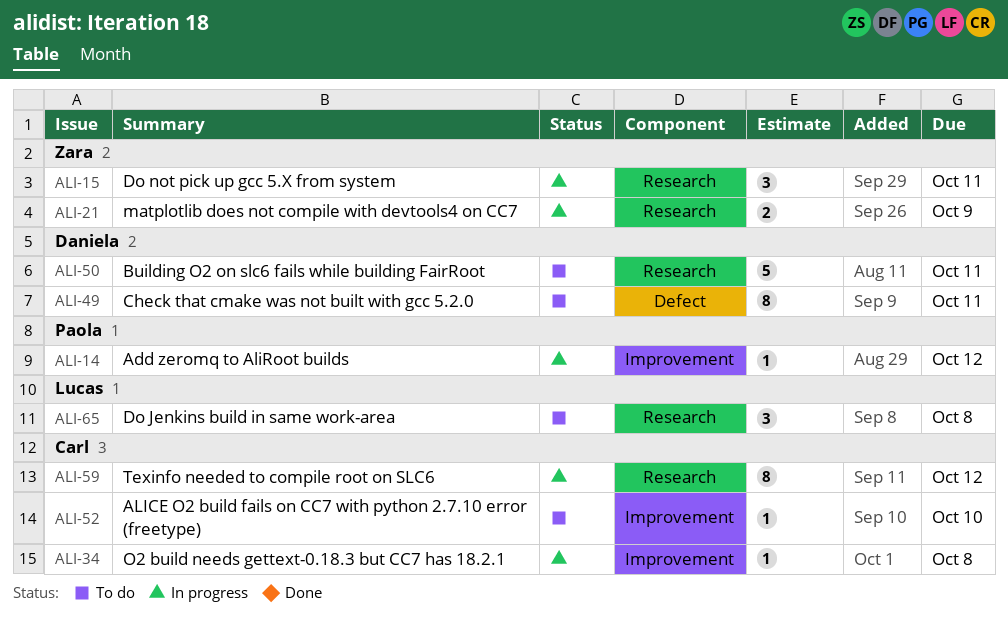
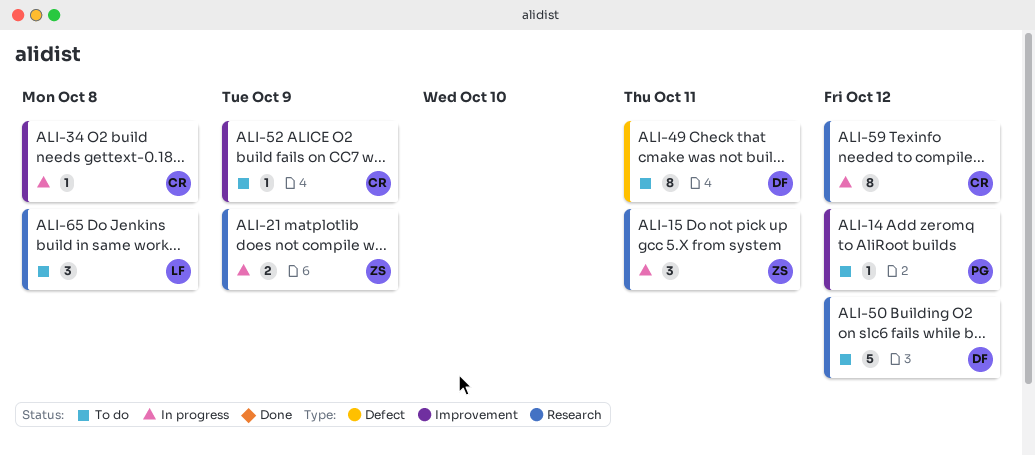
ALI-14, status: In progress -> To do
ALI-50, due: Oct 11 -> Oct 12
ALI-52, due: Oct 10 -> Oct 9

